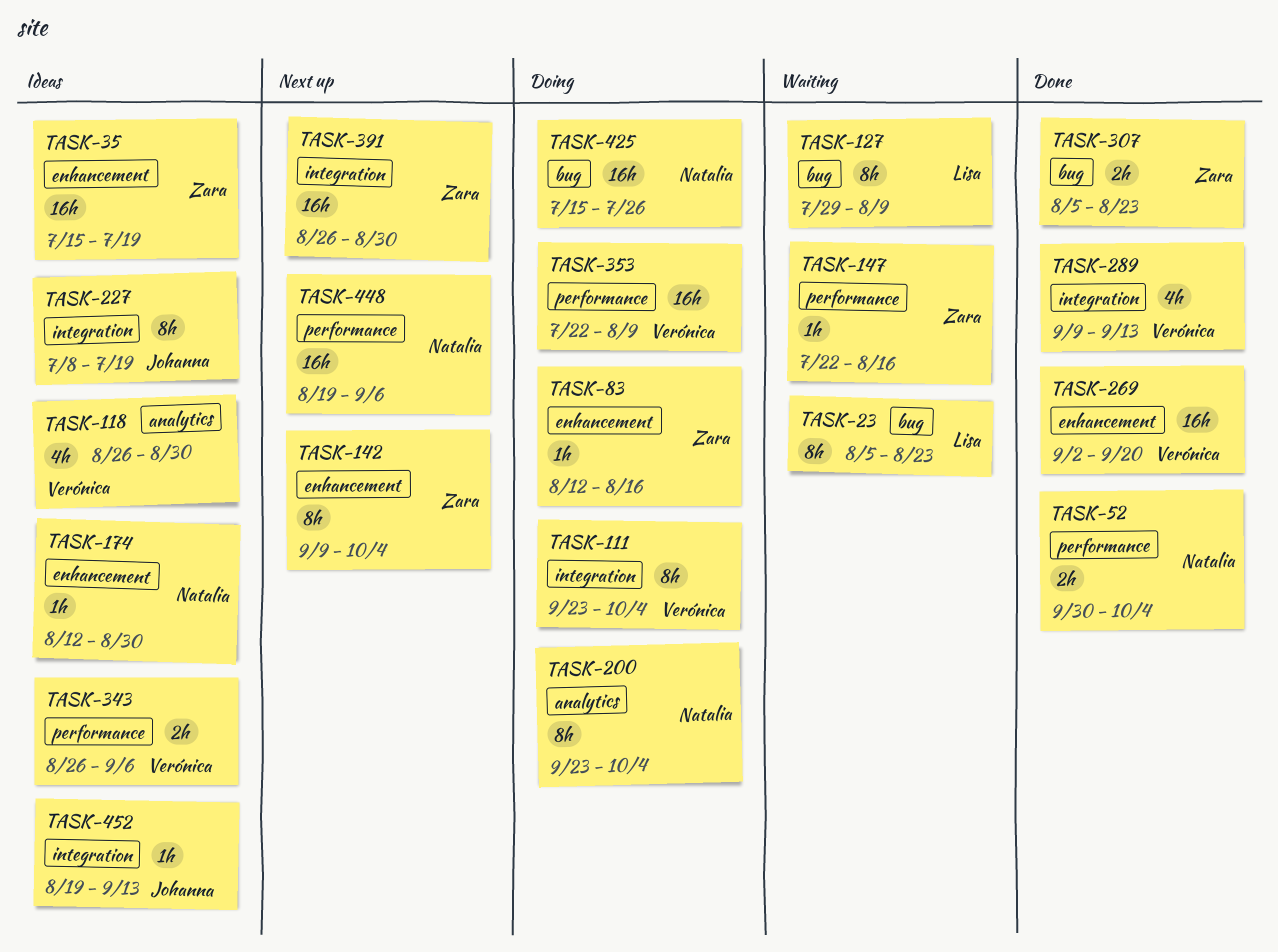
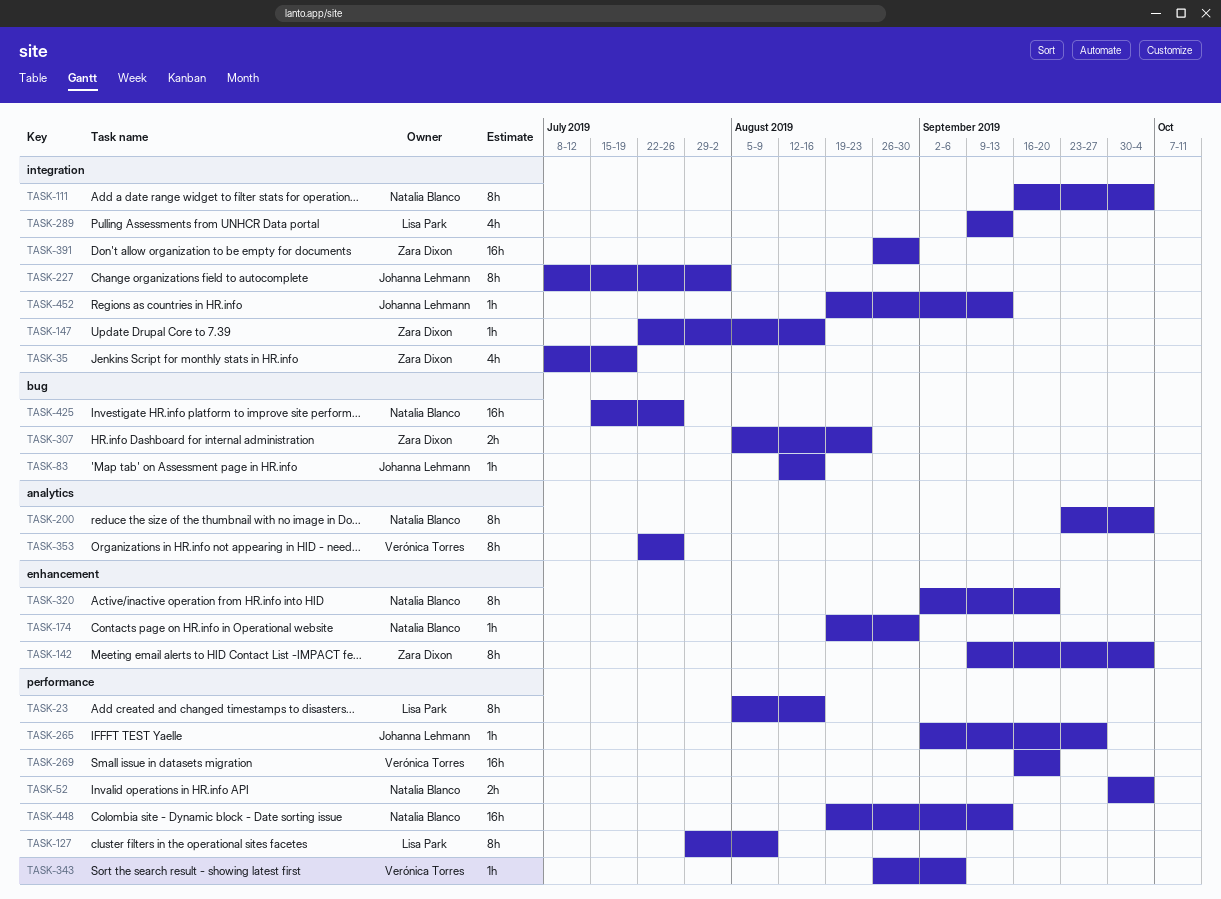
TASK-23, label: bug -> performance
TASK-23, due: Aug 23 -> Aug 16
TASK-35, label: enhancement -> integration
TASK-35, estimate: 16h -> 4h
TASK-35, start: Jul 15 -> Jul 8
TASK-83, owner: Zara Dixon -> Johanna Lehmann
TASK-83, label: enhancement -> bug
TASK-111, owner: Verónica Torres -> Natalia Blanco
TASK-111, start: Sep 23 -> Sep 16
TASK-118: present -> none
TASK-127, label: bug -> performance
TASK-147, label: performance -> integration
TASK-174, start: Aug 12 -> Aug 19
TASK-227, due: Jul 19 -> Aug 2
TASK-265: none -> present
TASK-269, label: enhancement -> performance
TASK-269, start: Sep 2 -> Sep 16
TASK-289, owner: Verónica Torres -> Lisa Park
TASK-320: none -> present
TASK-343, estimate: 2h -> 1h
TASK-353, label: performance -> analytics
TASK-353, estimate: 16h -> 8h
TASK-353, due: Aug 9 -> Jul 26
TASK-448, due: Sep 6 -> Sep 13

